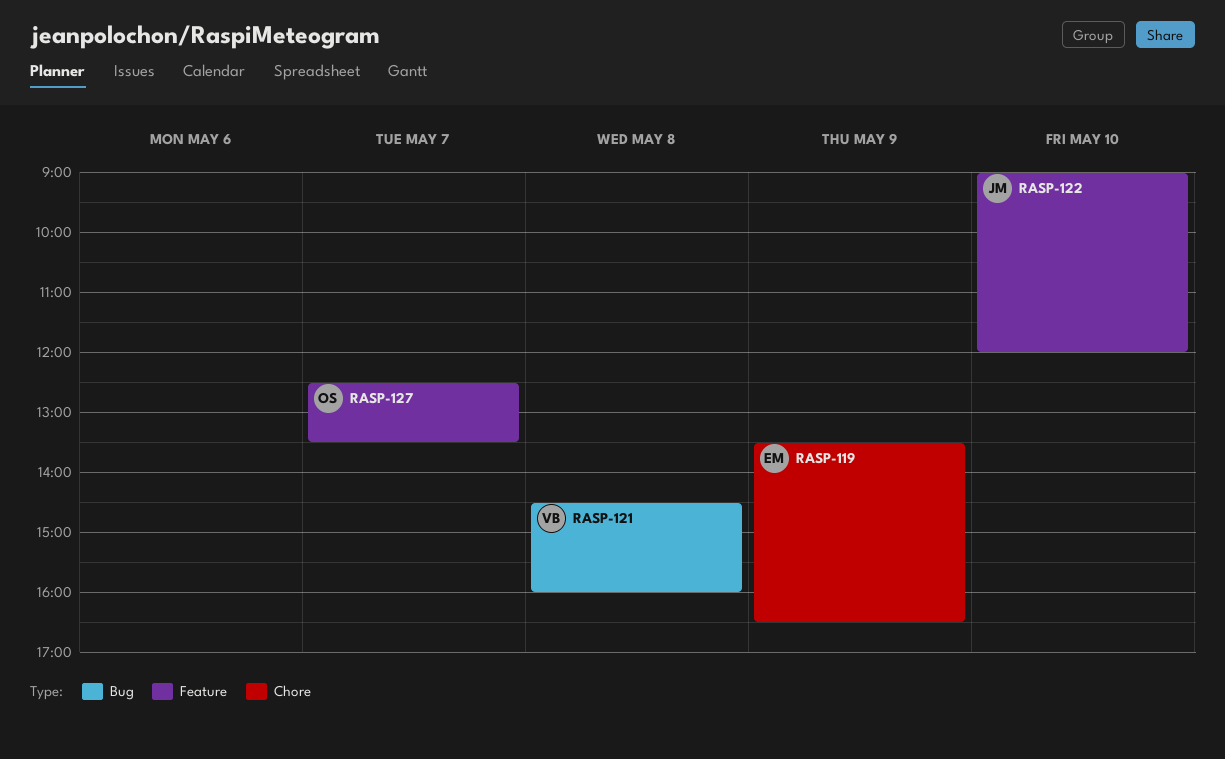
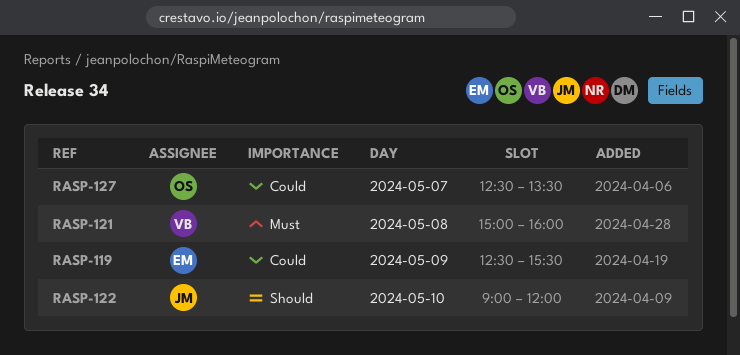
RASP-119, begins: 13:30 -> 12:30
RASP-119, ends: 16:30 -> 15:30
RASP-121, begins: 14:30 -> 15:00

